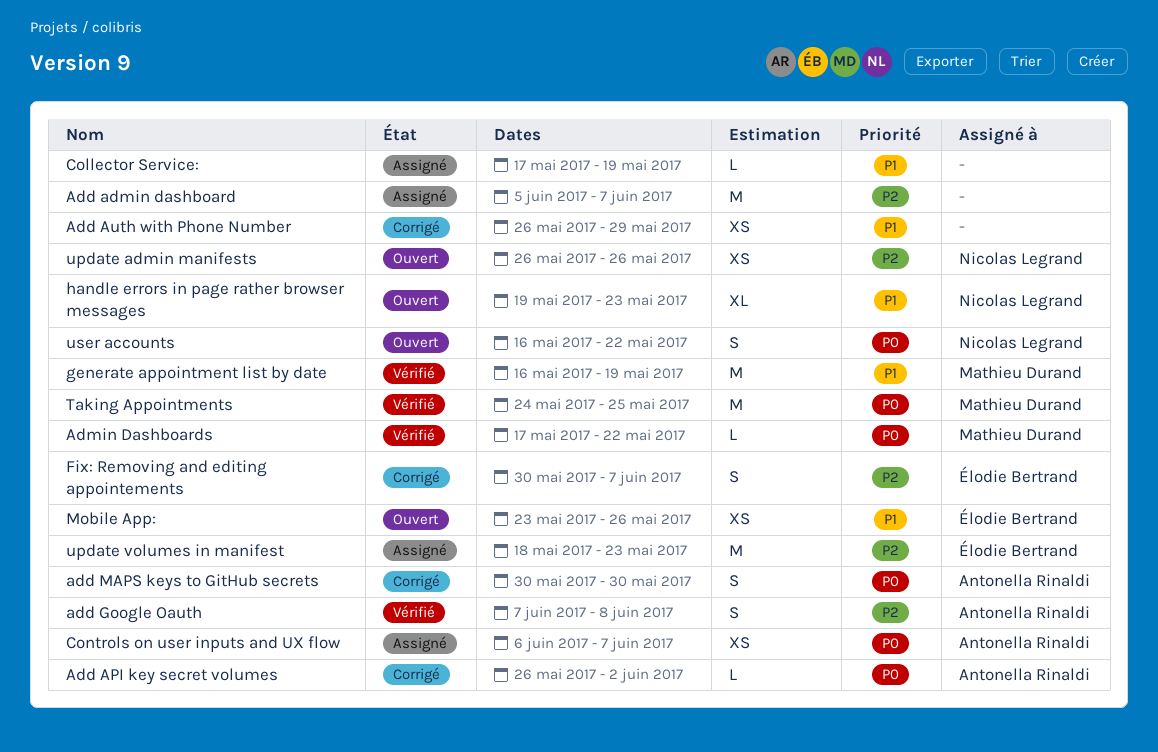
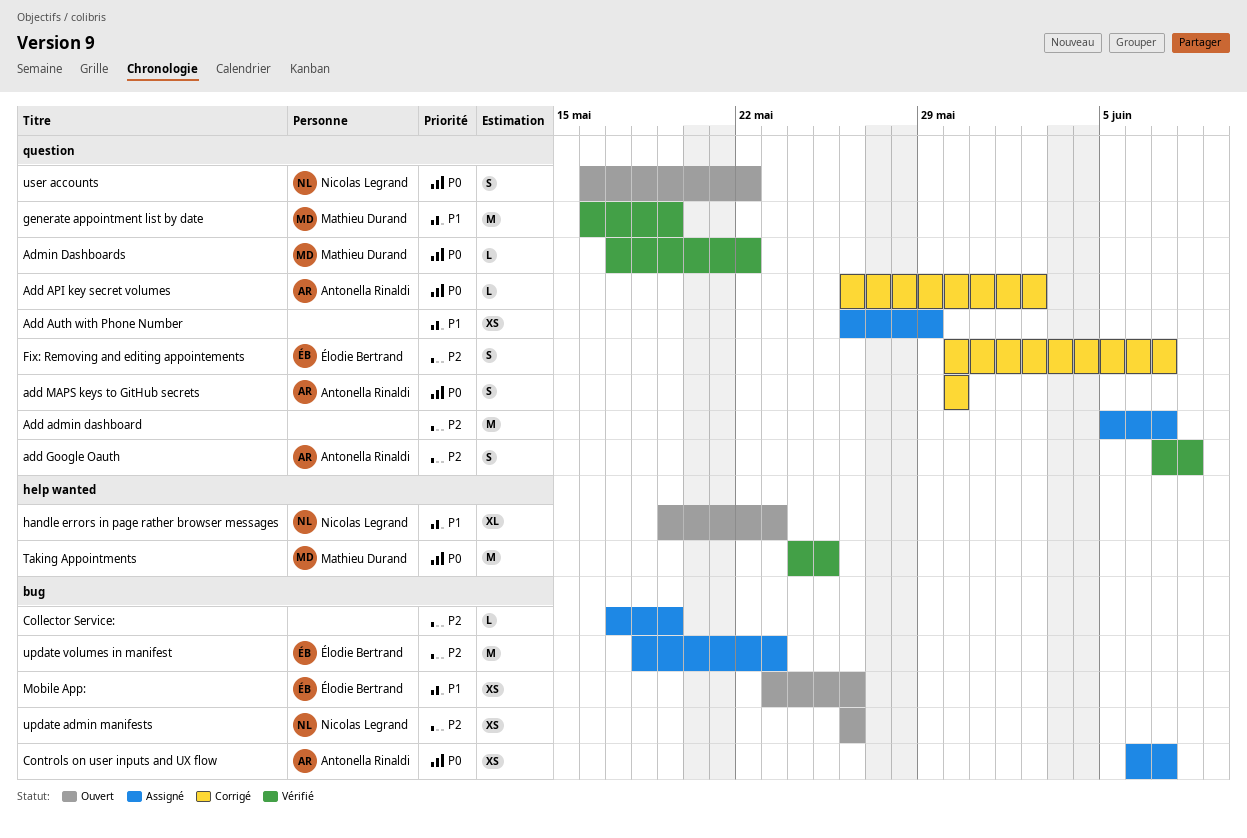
Add Auth with Phone Number, status: Corrigé -> Assigné
Collector Service:, priority: P1 -> P2

